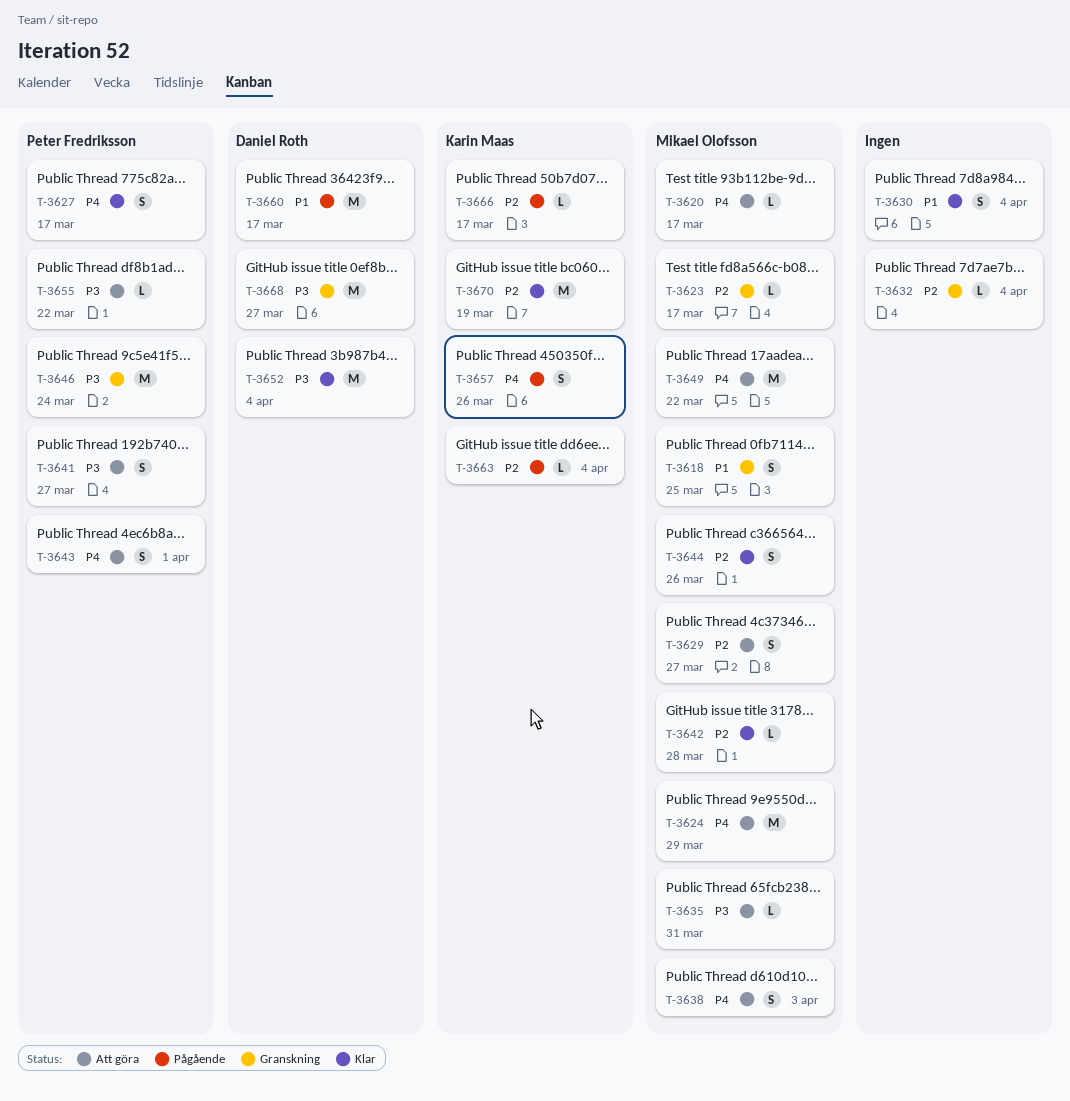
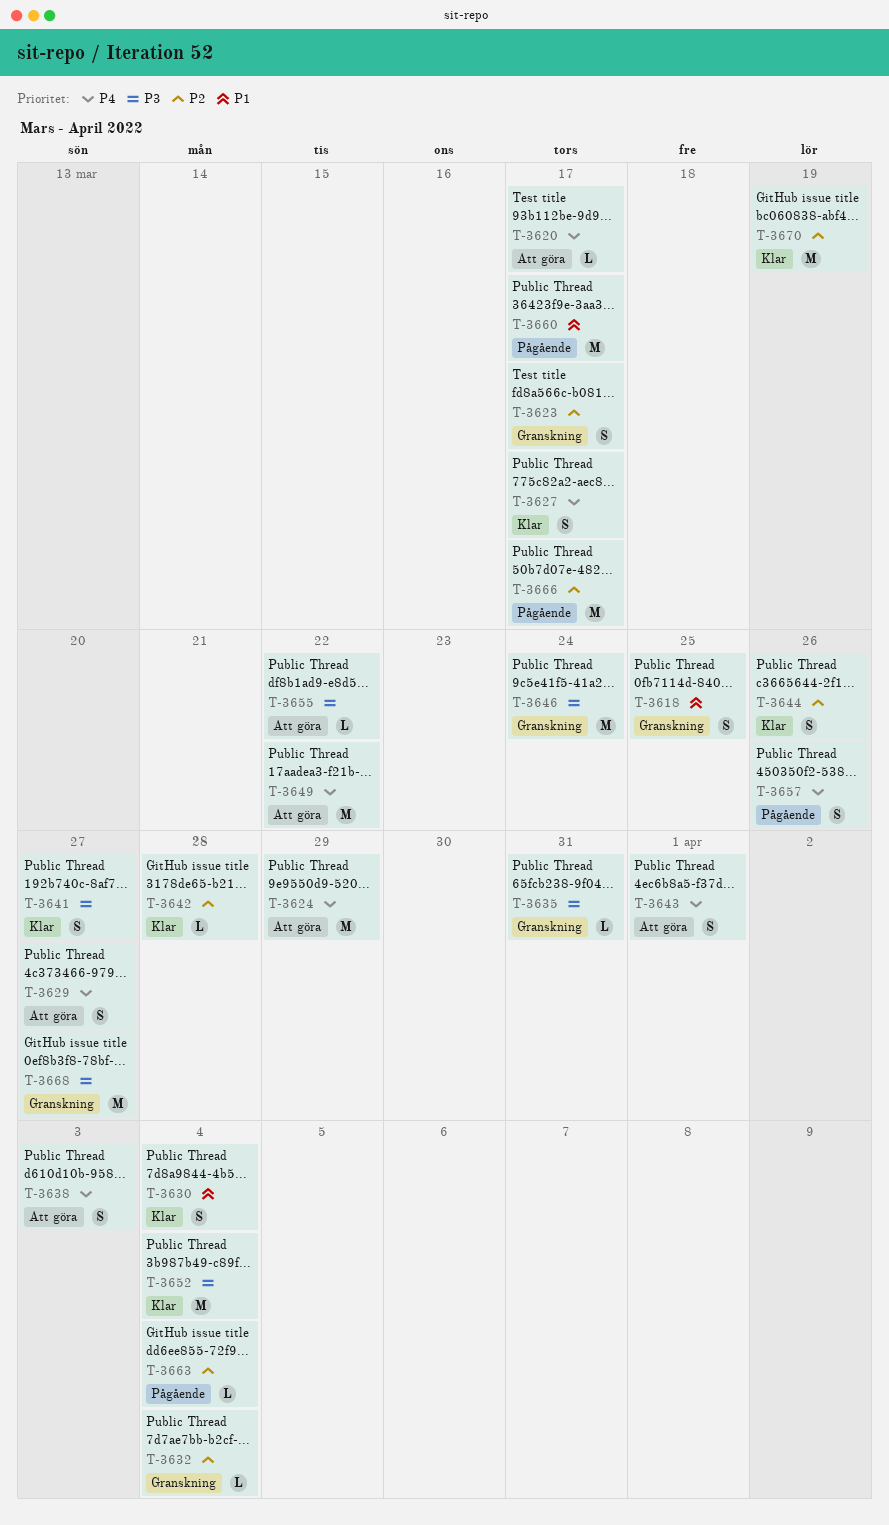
T-3623, estimate: L -> S
T-3629, priority: P2 -> P4
T-3635, status: Att göra -> Granskning
T-3641, status: Att göra -> Klar
T-3666, estimate: L -> M

